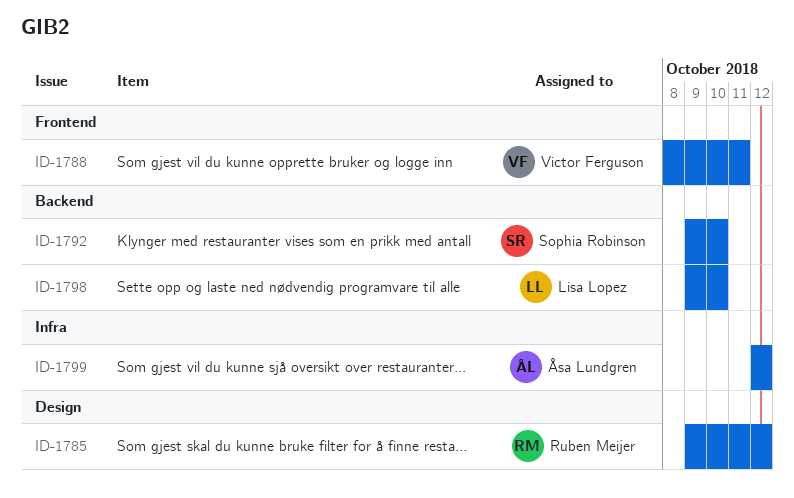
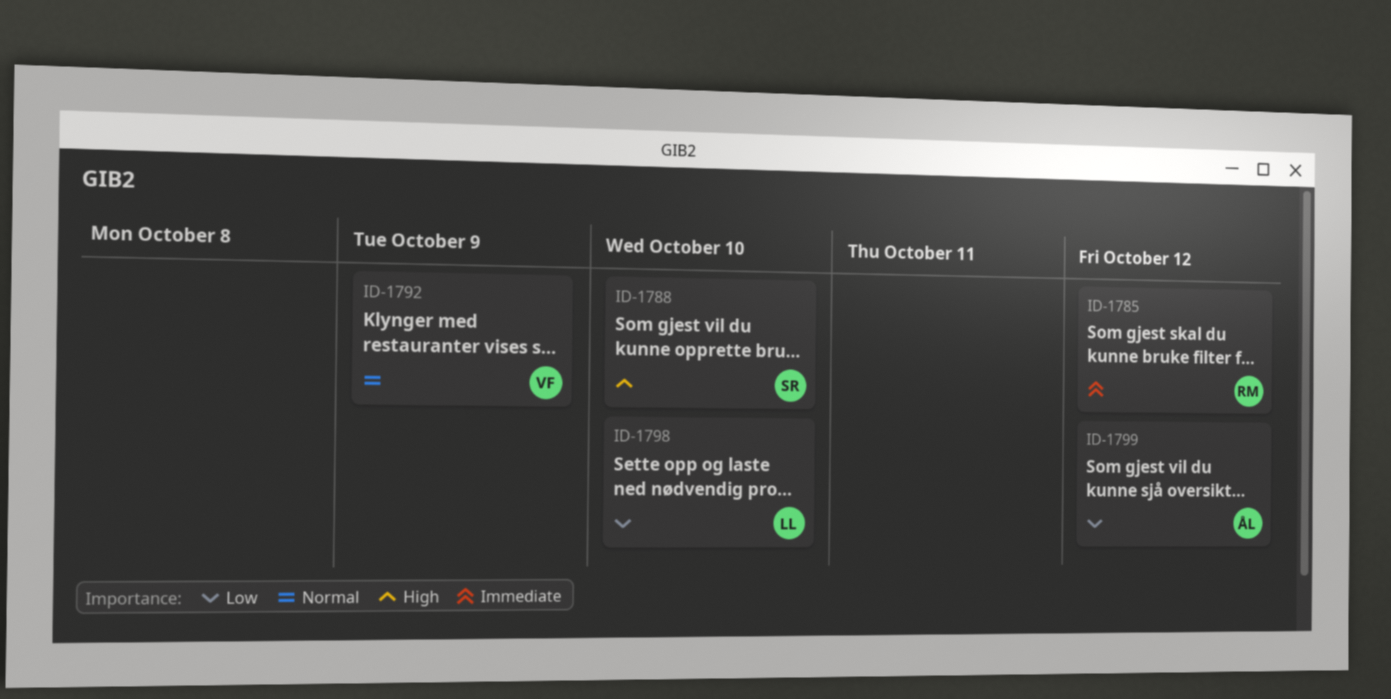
ID-1788, owner: Victor Ferguson -> Sophia Robinson
ID-1788, due: Oct 11 -> Oct 10
ID-1792, owner: Sophia Robinson -> Victor Ferguson
ID-1792, due: Oct 10 -> Oct 9

